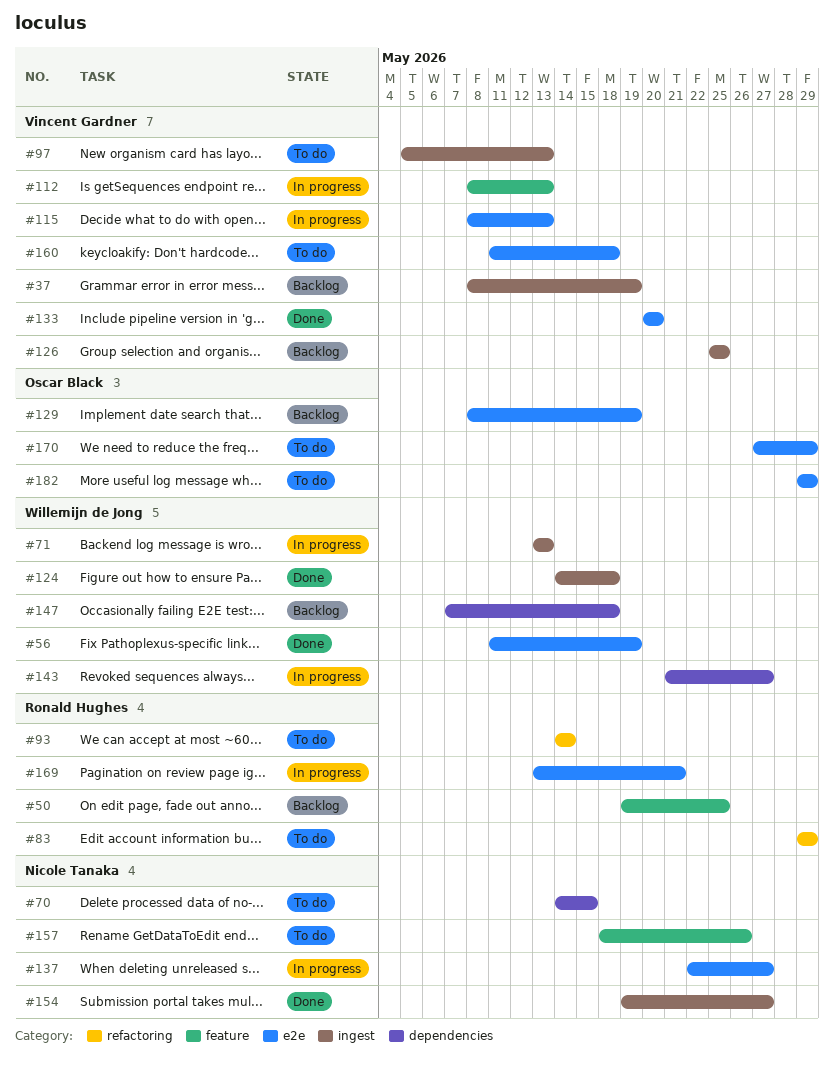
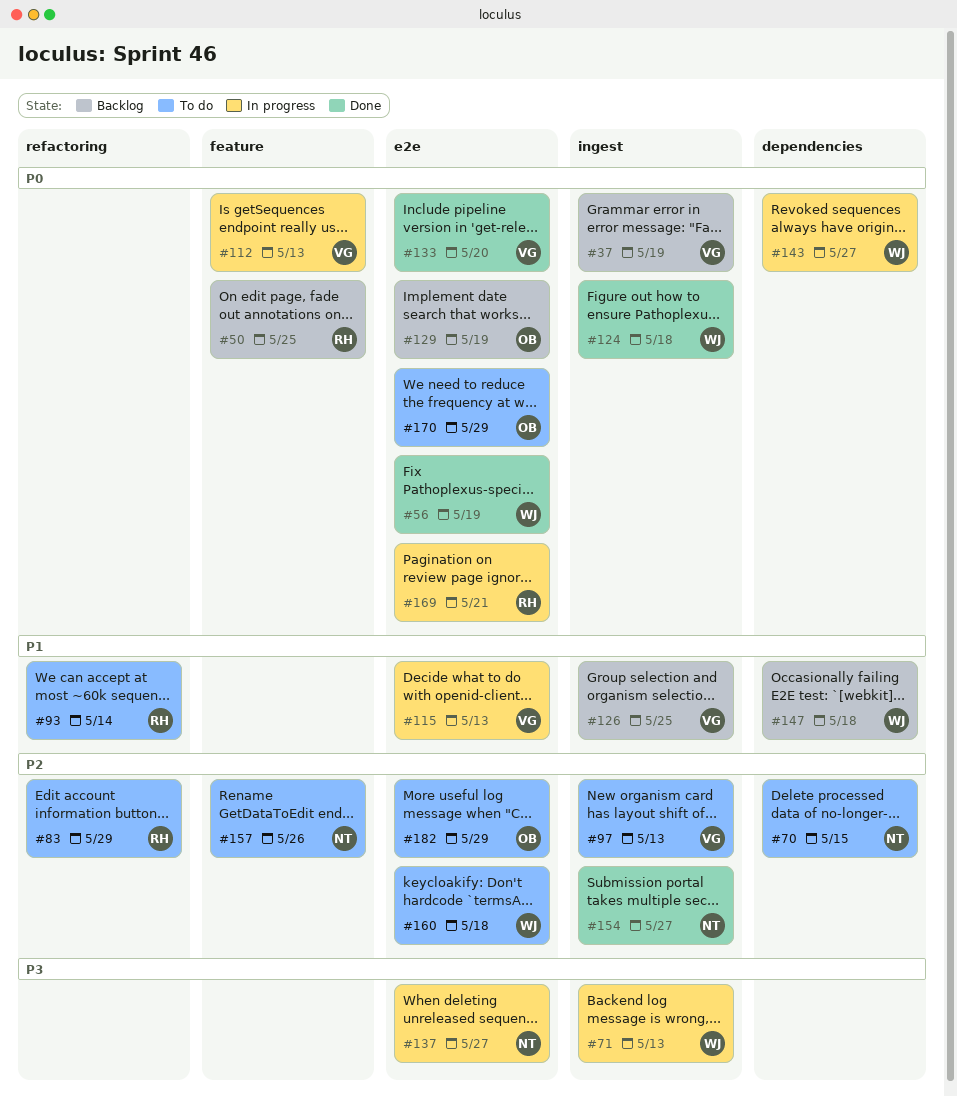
#160, owner: Vincent Gardner -> Willemijn de Jong

